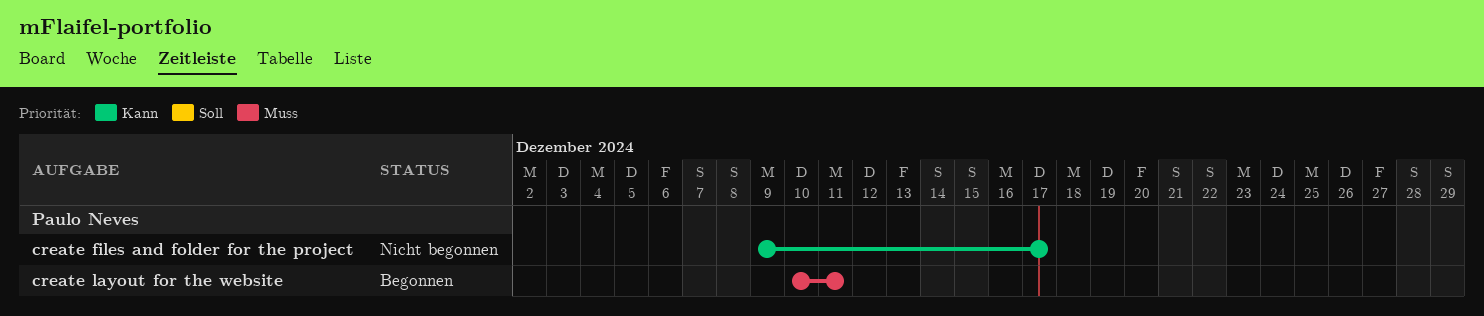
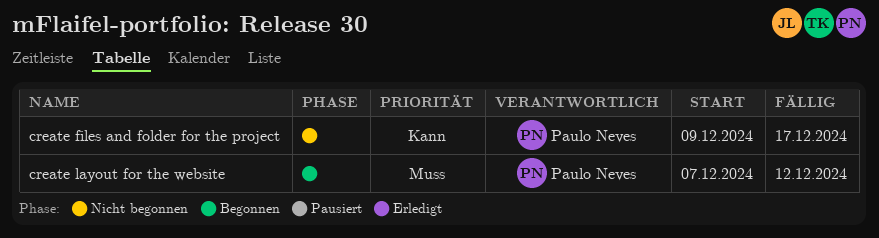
create layout for the website, start: Dec 10 -> Dec 7
create layout for the website, due: Dec 11 -> Dec 12

